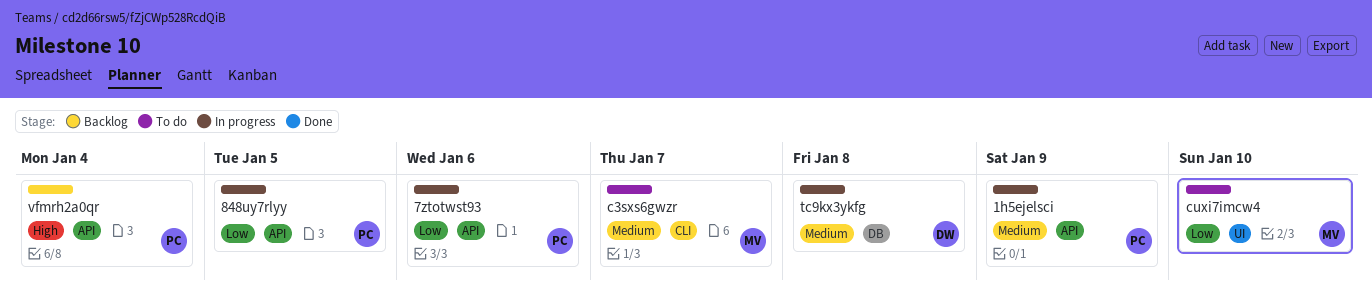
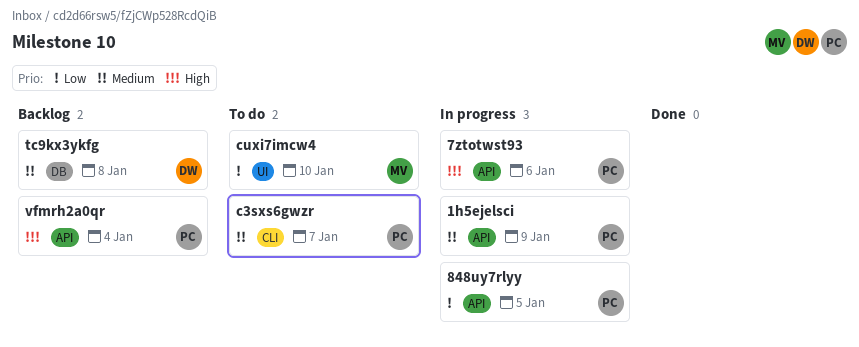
7ztotwst93, priority: Low -> High
c3sxs6gwzr, owner: MV -> PC
tc9kx3ykfg, status: In progress -> Backlog

